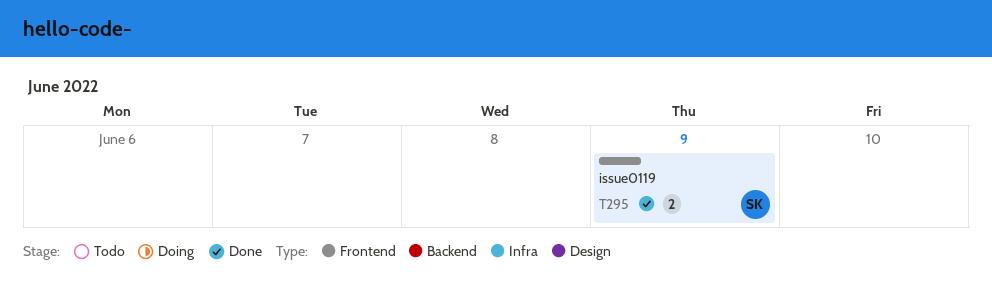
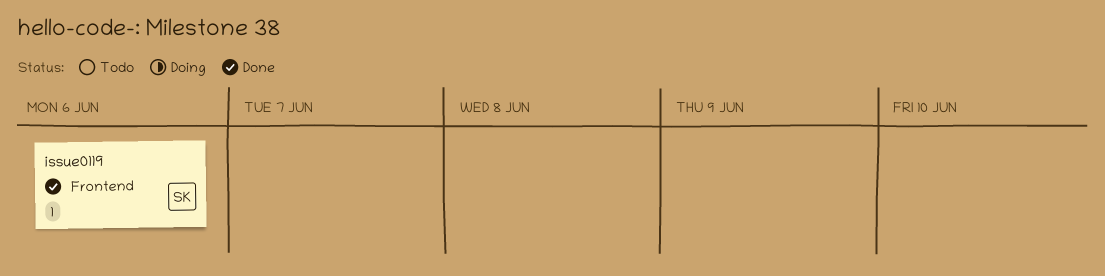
issue0119, estimate: 2 -> 1
issue0119, due: Jun 9 -> Jun 6

